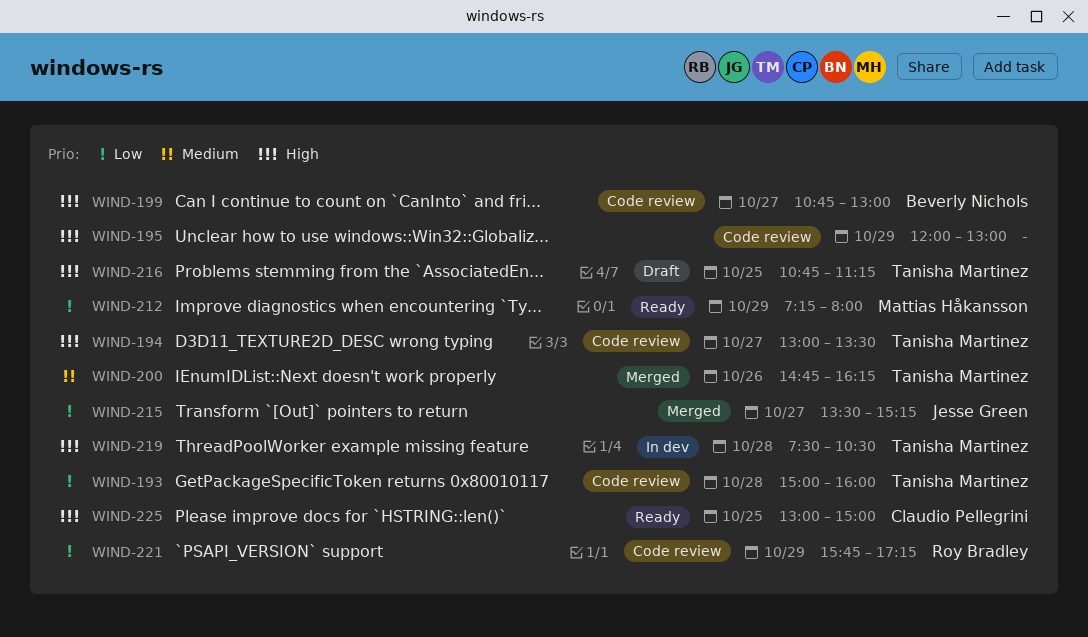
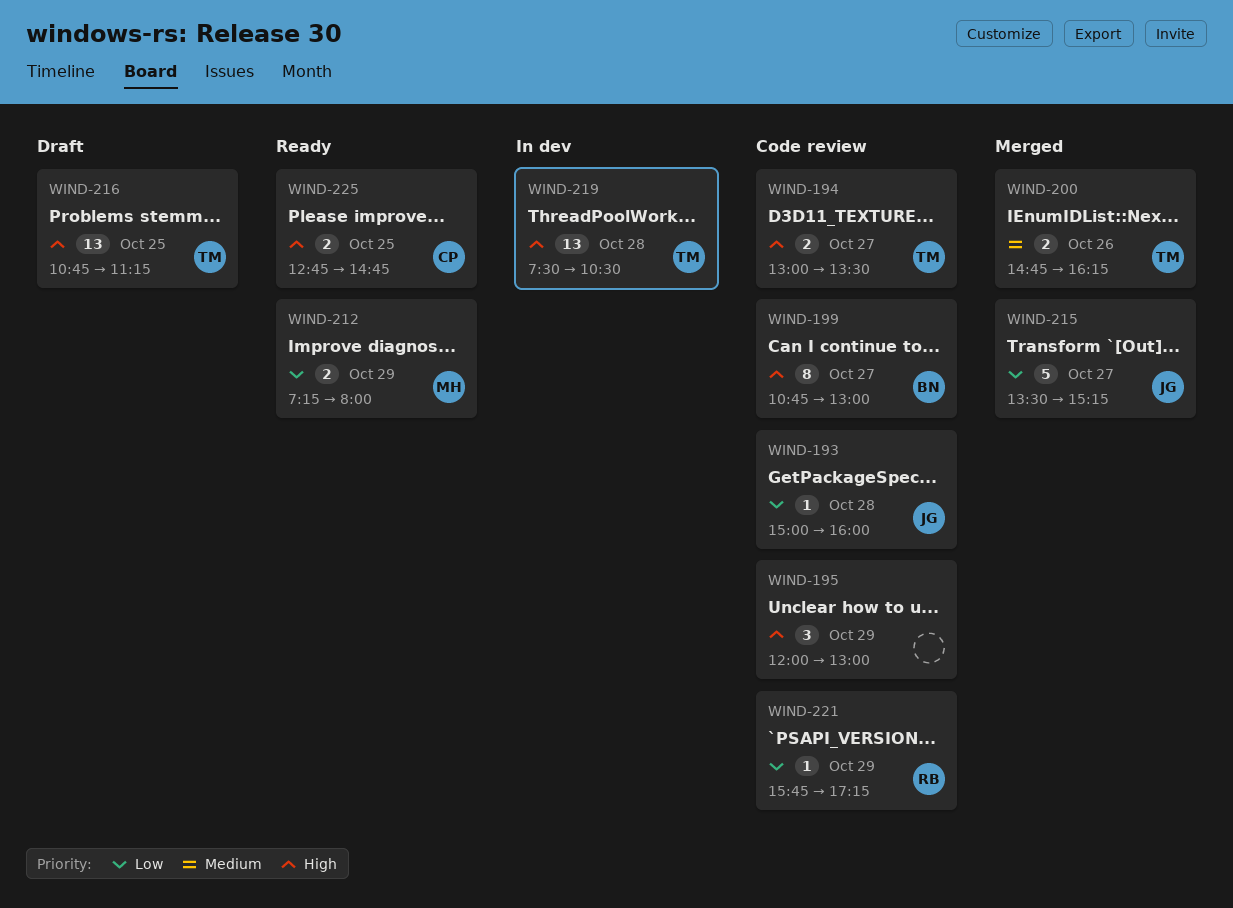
WIND-193, owner: Tanisha Martinez -> Jesse Green
WIND-225, begins: 13:00 -> 12:45
WIND-225, ends: 15:00 -> 14:45

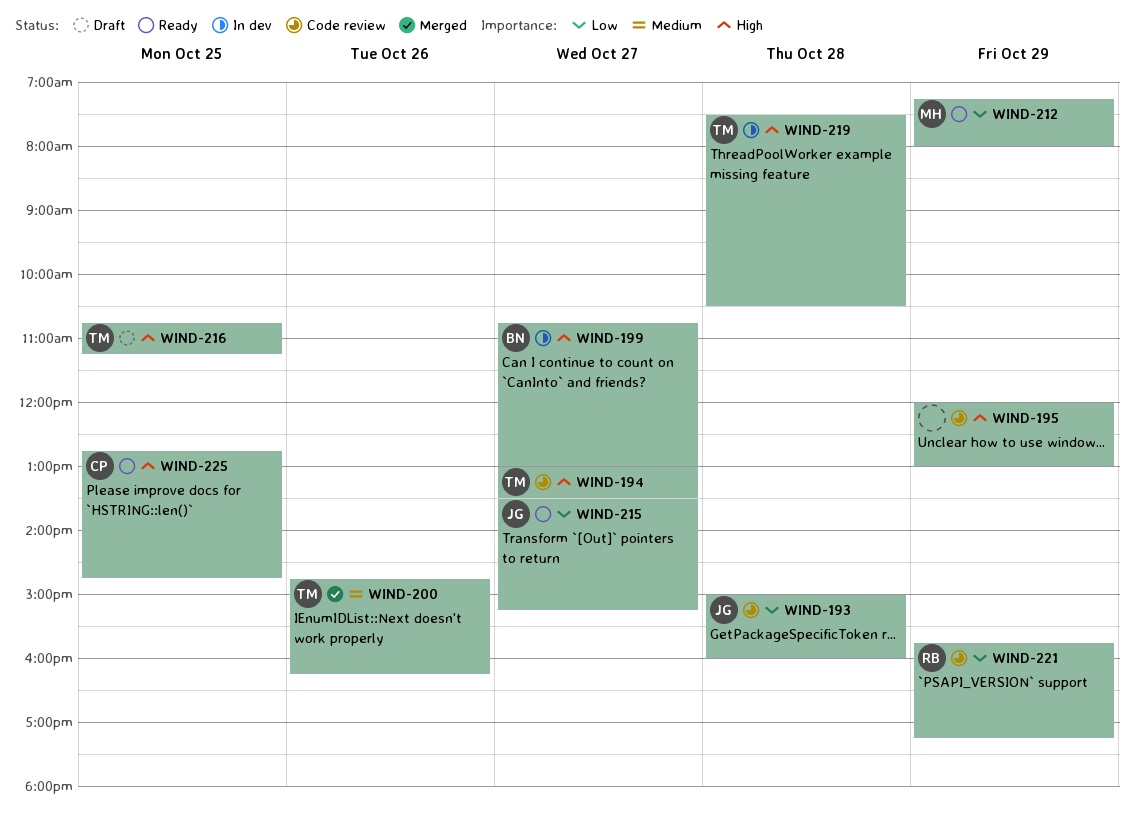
WIND-199, status: Code review -> In dev
WIND-215, status: Merged -> Ready

